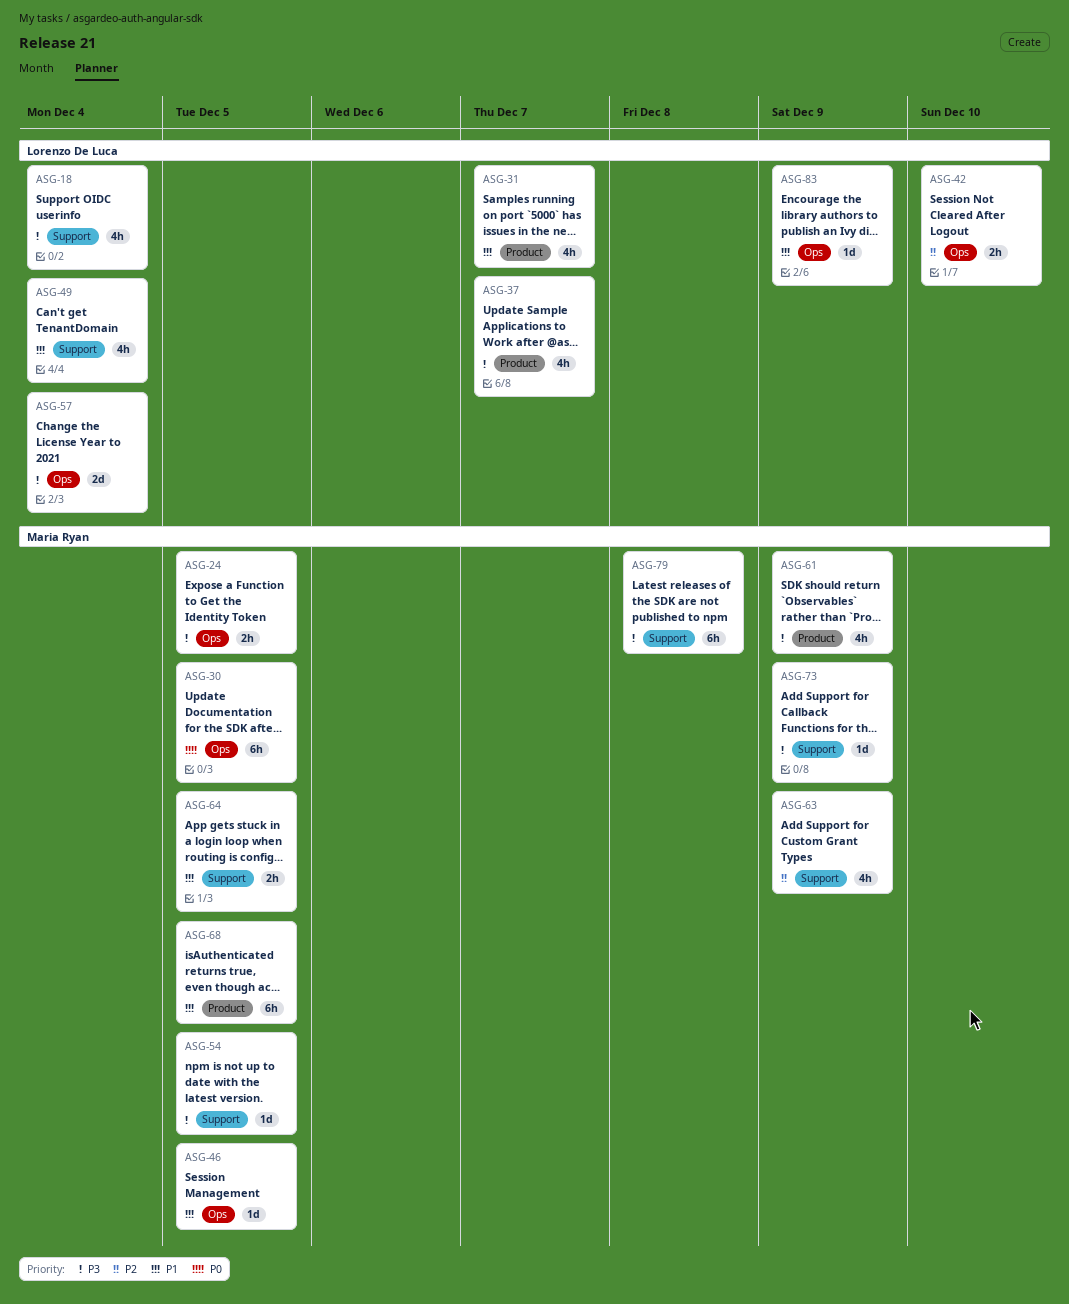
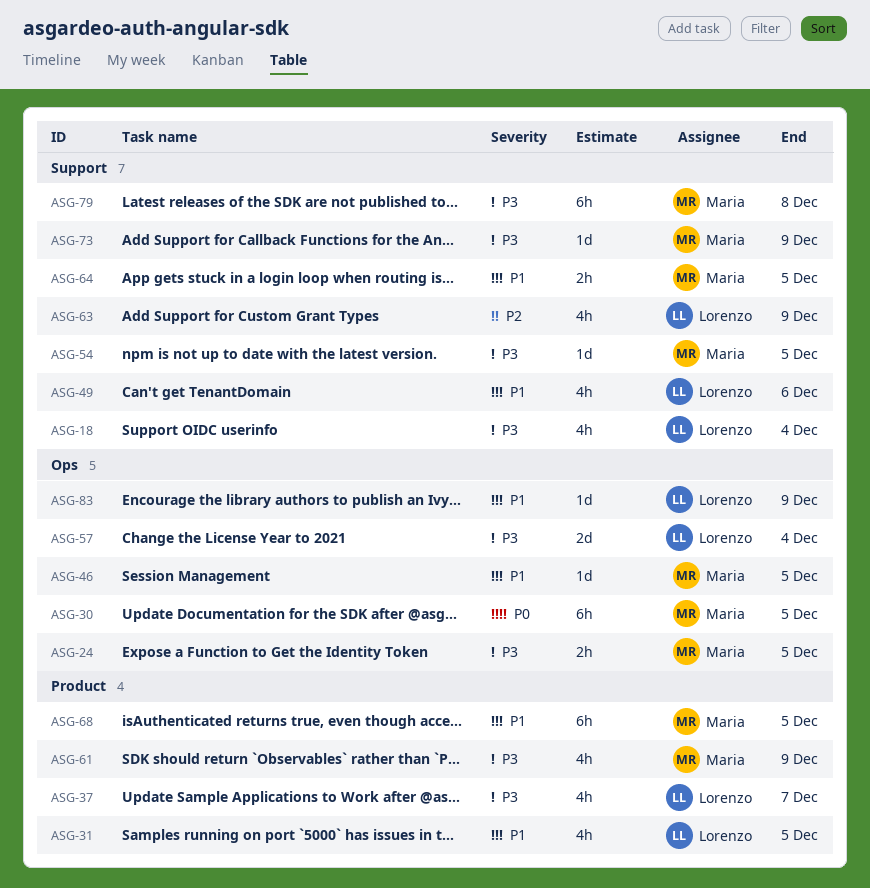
ASG-31, due: Dec 7 -> Dec 5
ASG-42: present -> none
ASG-49, due: Dec 4 -> Dec 6
ASG-63, owner: Maria Ryan -> Lorenzo De Luca

